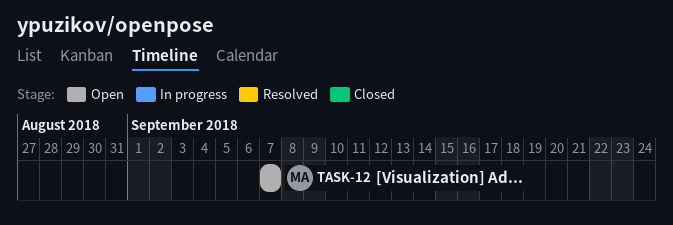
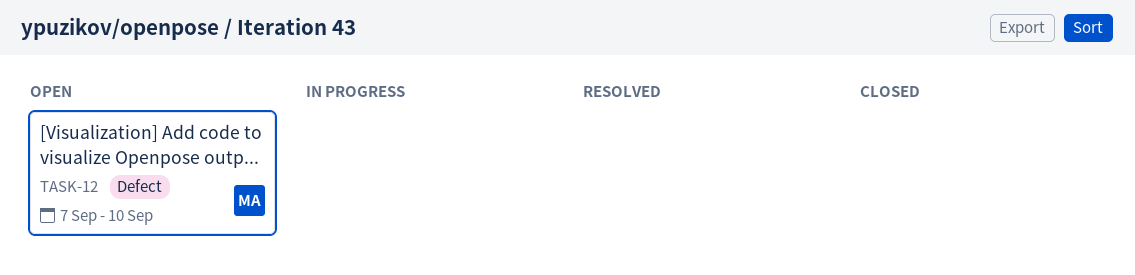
TASK-12, due: Sep 7 -> Sep 10

